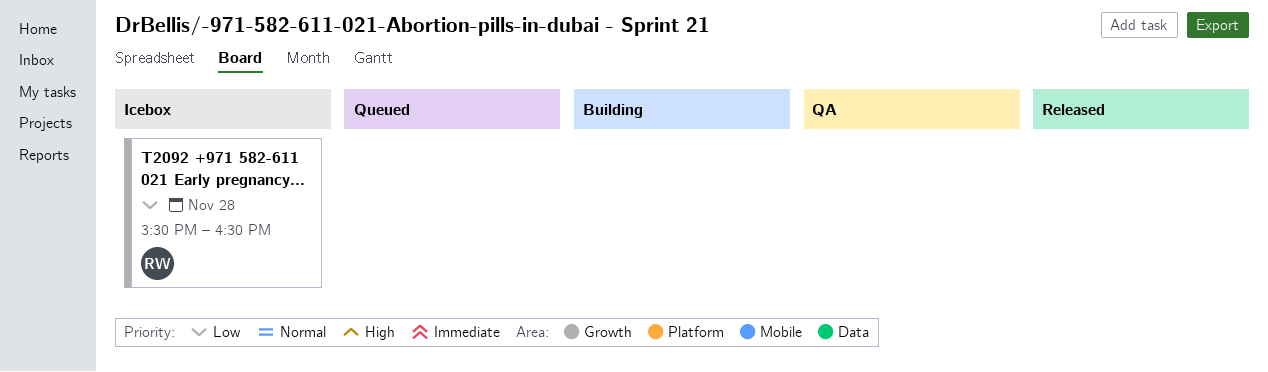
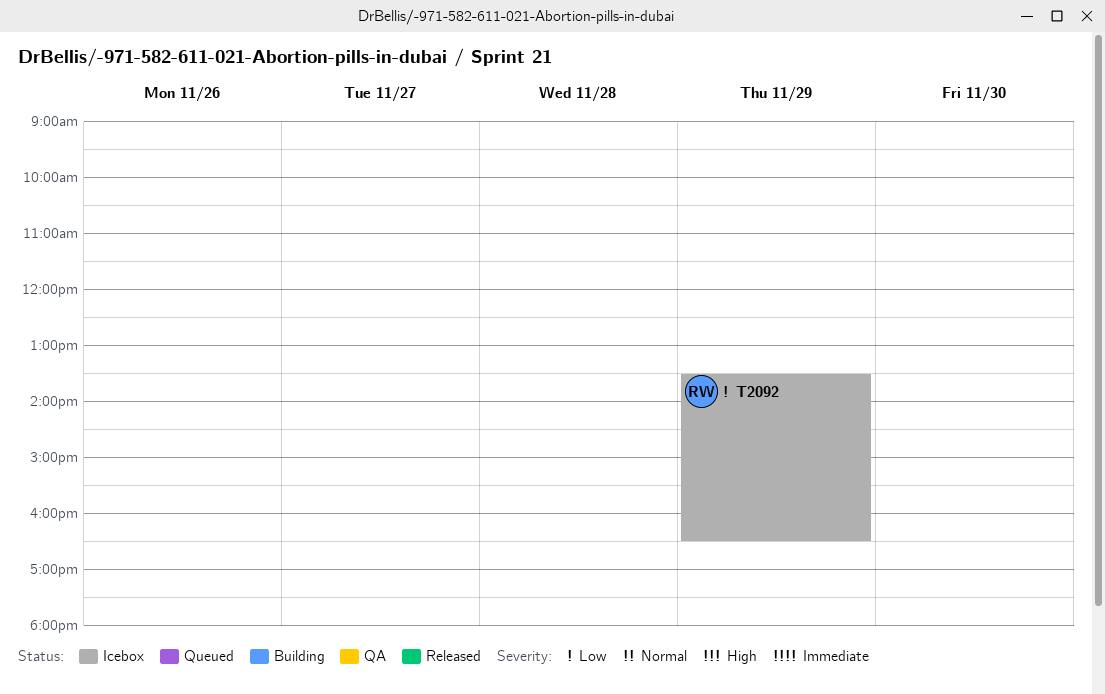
T2092, day: Nov 28 -> Nov 29
T2092, begins: 15:30 -> 13:30

